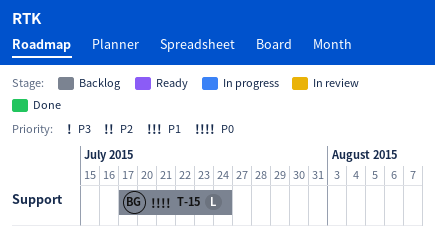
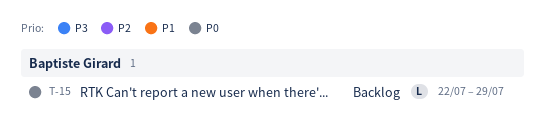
T-15, start: Jul 17 -> Jul 22
T-15, due: Jul 24 -> Jul 29

